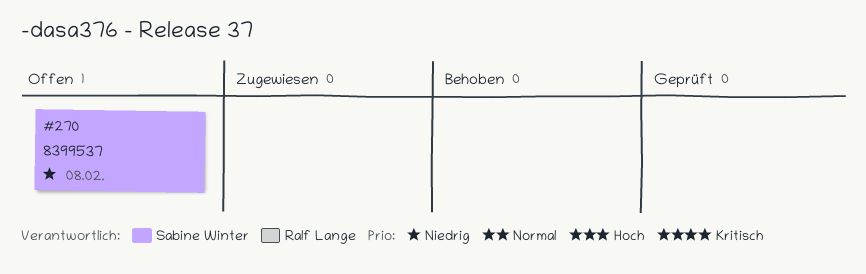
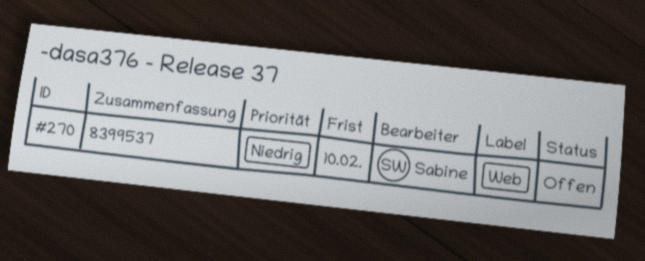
#270, due: Feb 8 -> Feb 10

